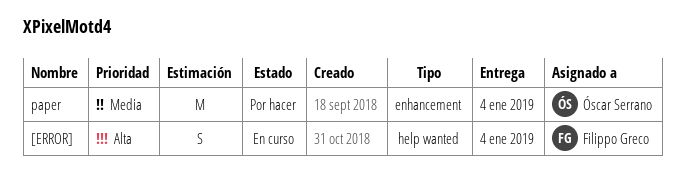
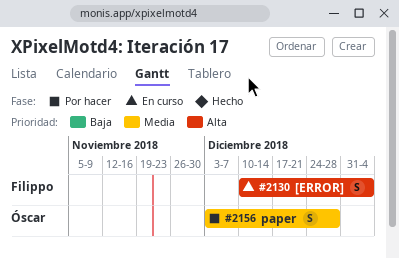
paper, estimate: M -> S
paper, due: Jan 4 -> Dec 28

